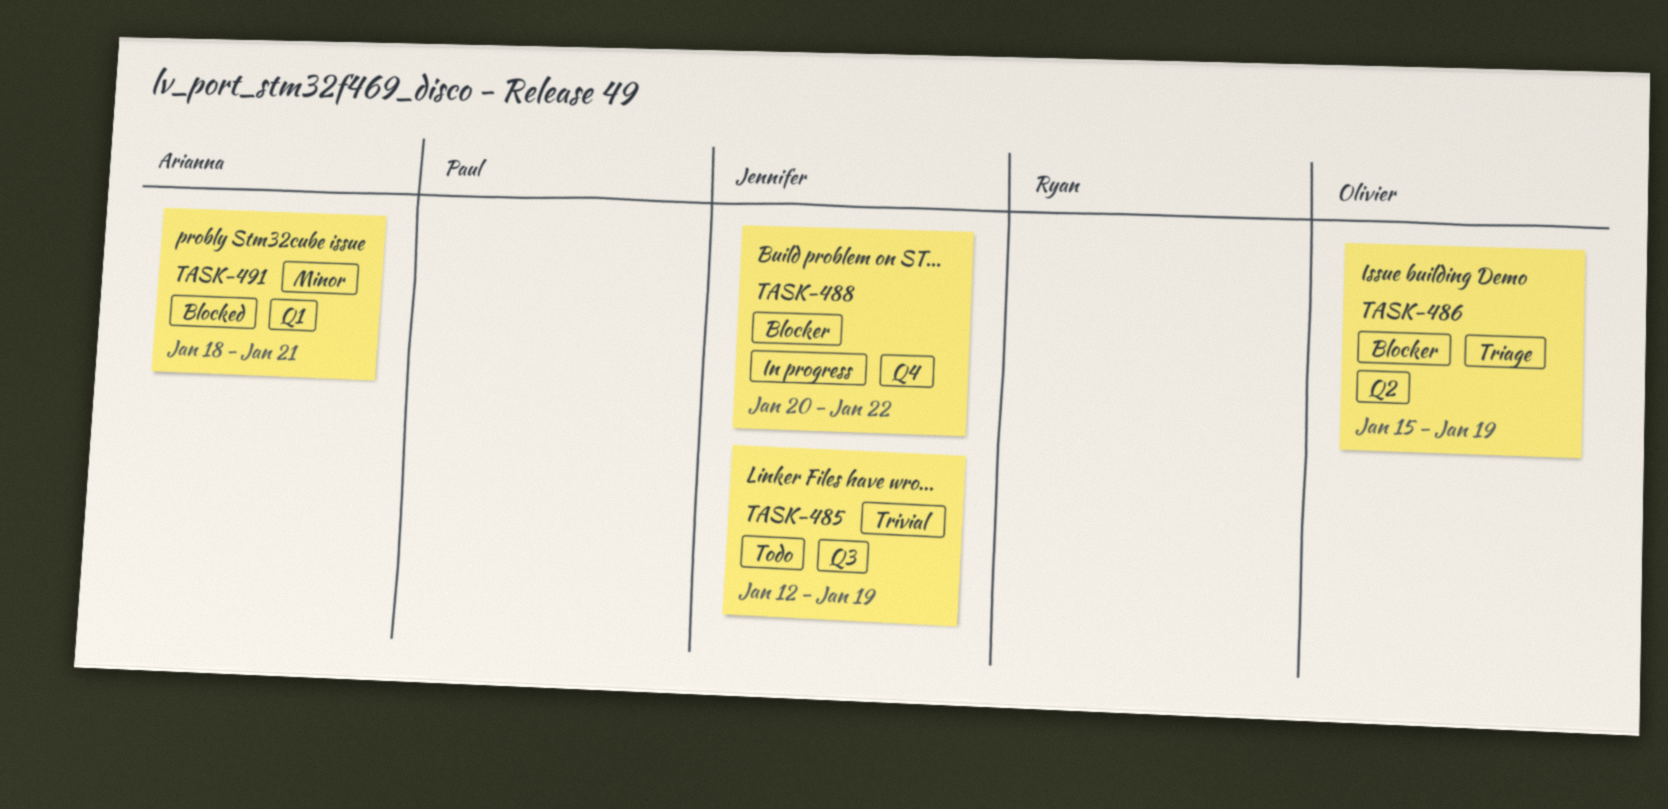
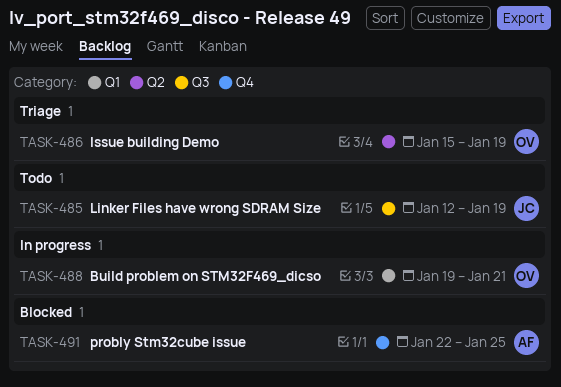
TASK-488, owner: Jennifer -> Olivier
TASK-488, label: Q4 -> Q1
TASK-488, start: Jan 20 -> Jan 19
TASK-488, due: Jan 22 -> Jan 21
TASK-491, label: Q1 -> Q4
TASK-491, start: Jan 18 -> Jan 22
TASK-491, due: Jan 21 -> Jan 25

